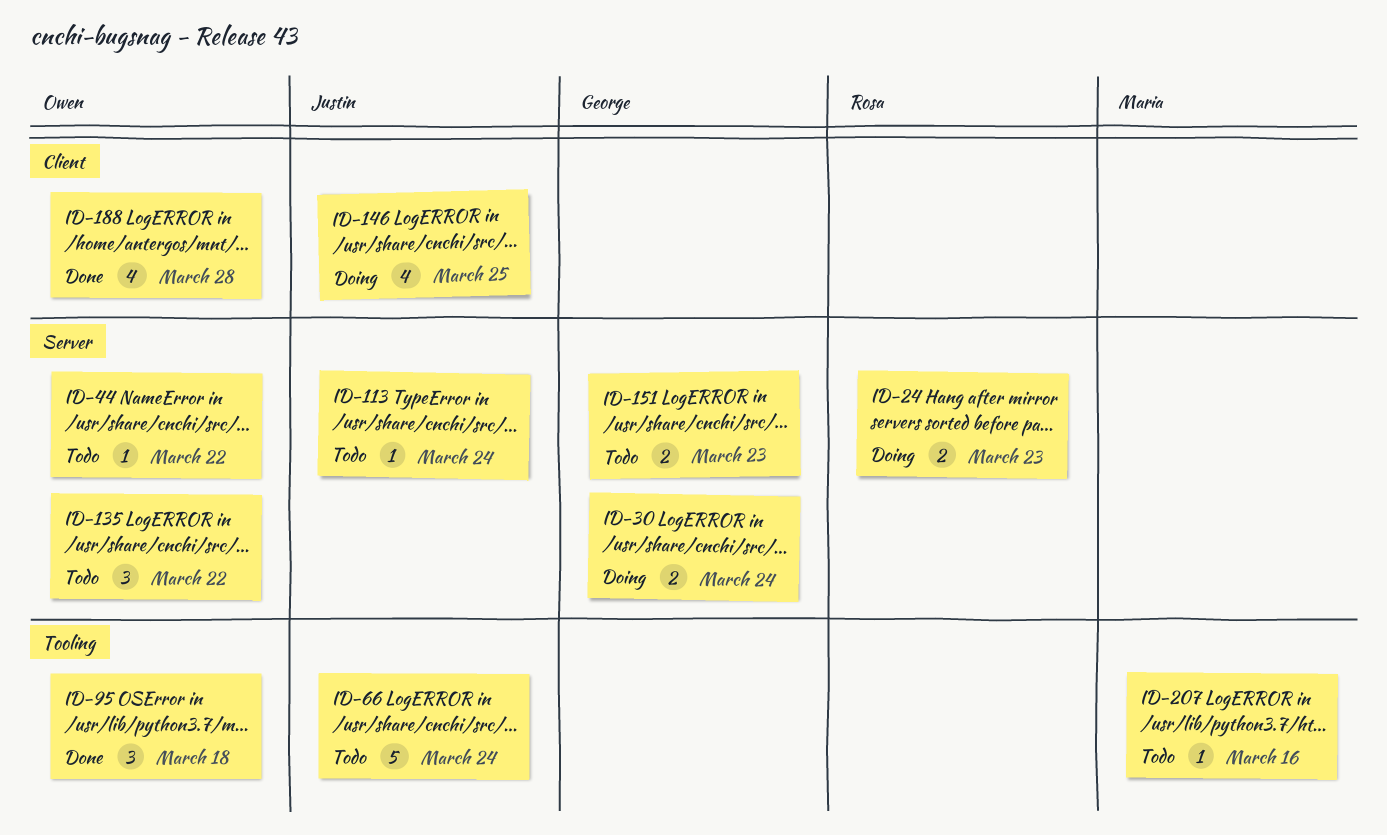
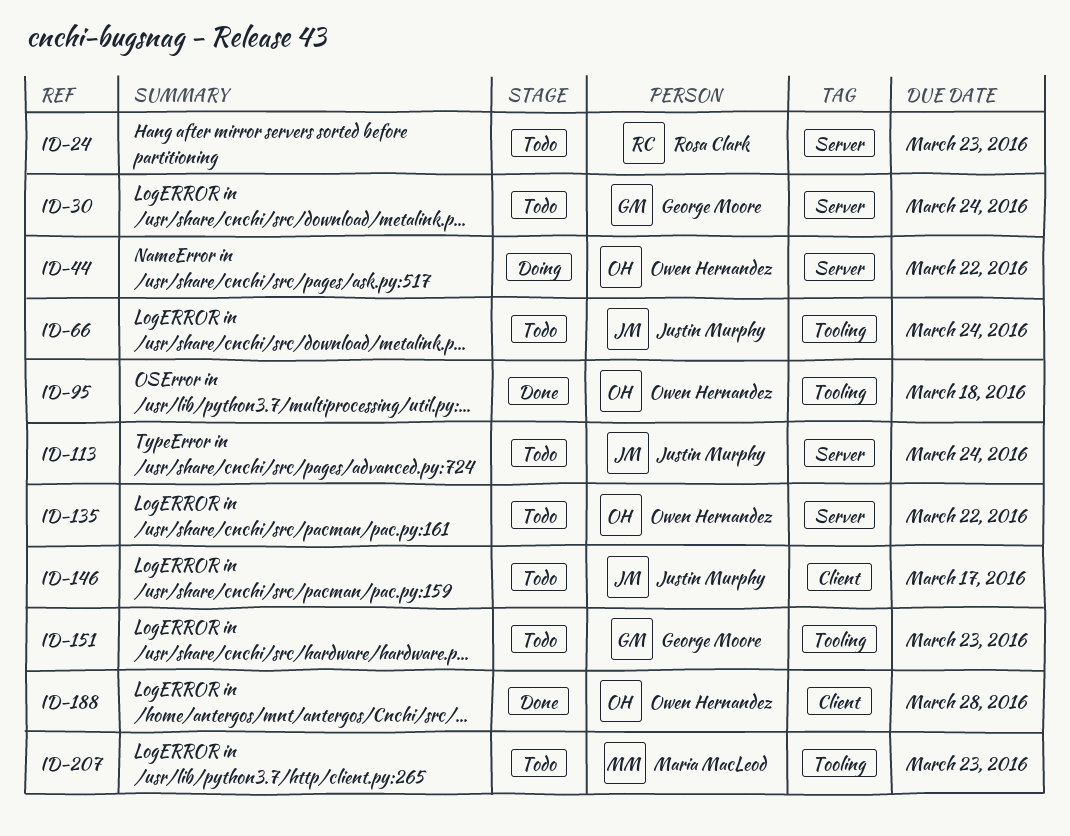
ID-24, status: Doing -> Todo
ID-30, status: Doing -> Todo
ID-44, status: Todo -> Doing
ID-146, status: Doing -> Todo
ID-146, due: Mar 25 -> Mar 17
ID-151, label: Server -> Tooling
ID-207, due: Mar 16 -> Mar 23

